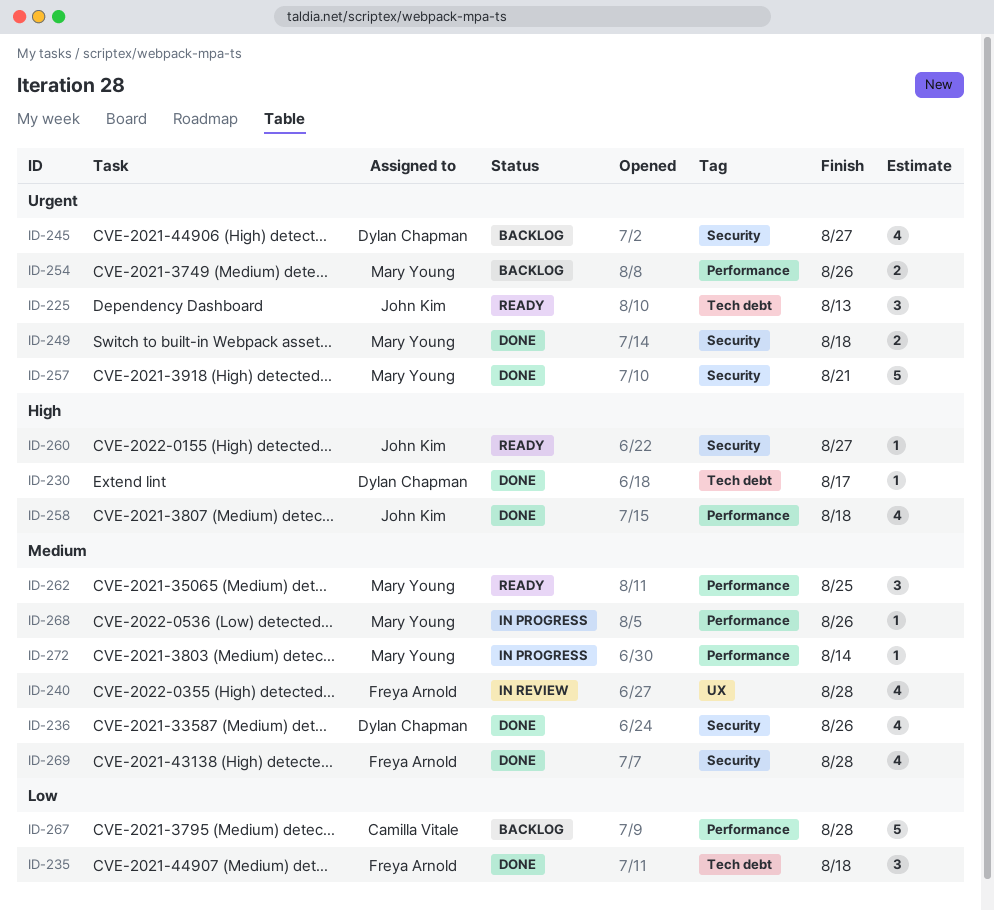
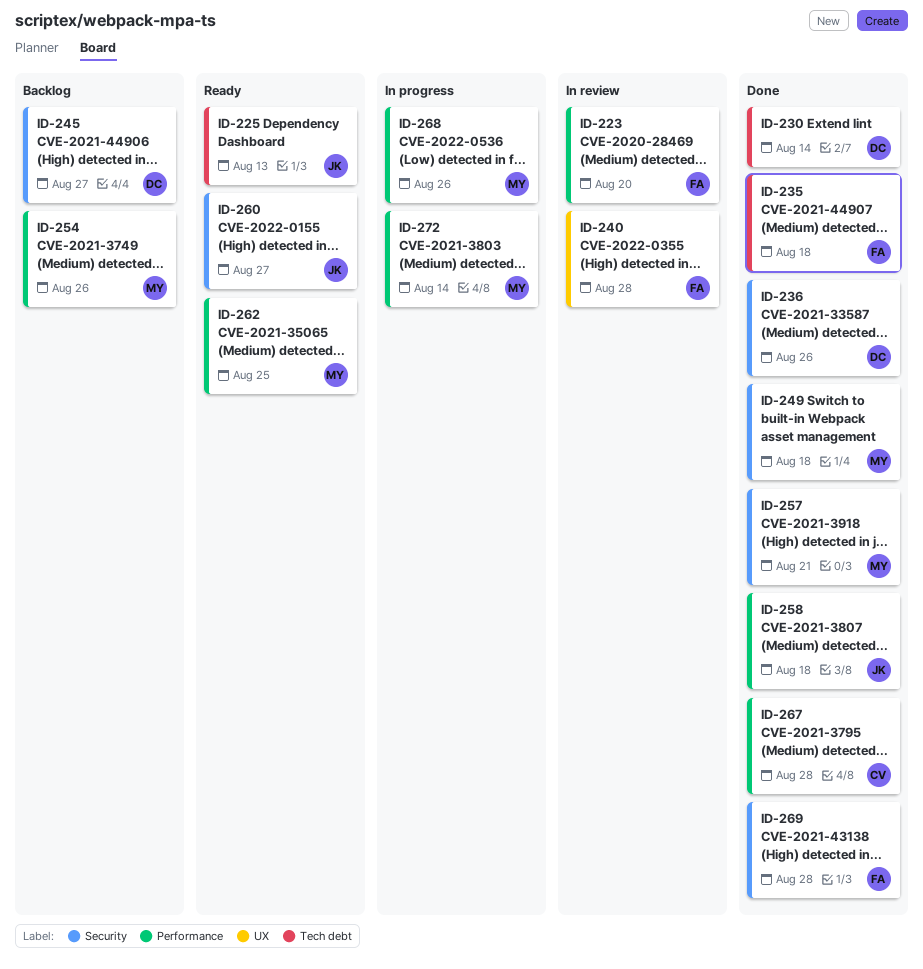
ID-223: none -> present
ID-230, due: Aug 17 -> Aug 14
ID-267, status: Backlog -> Done

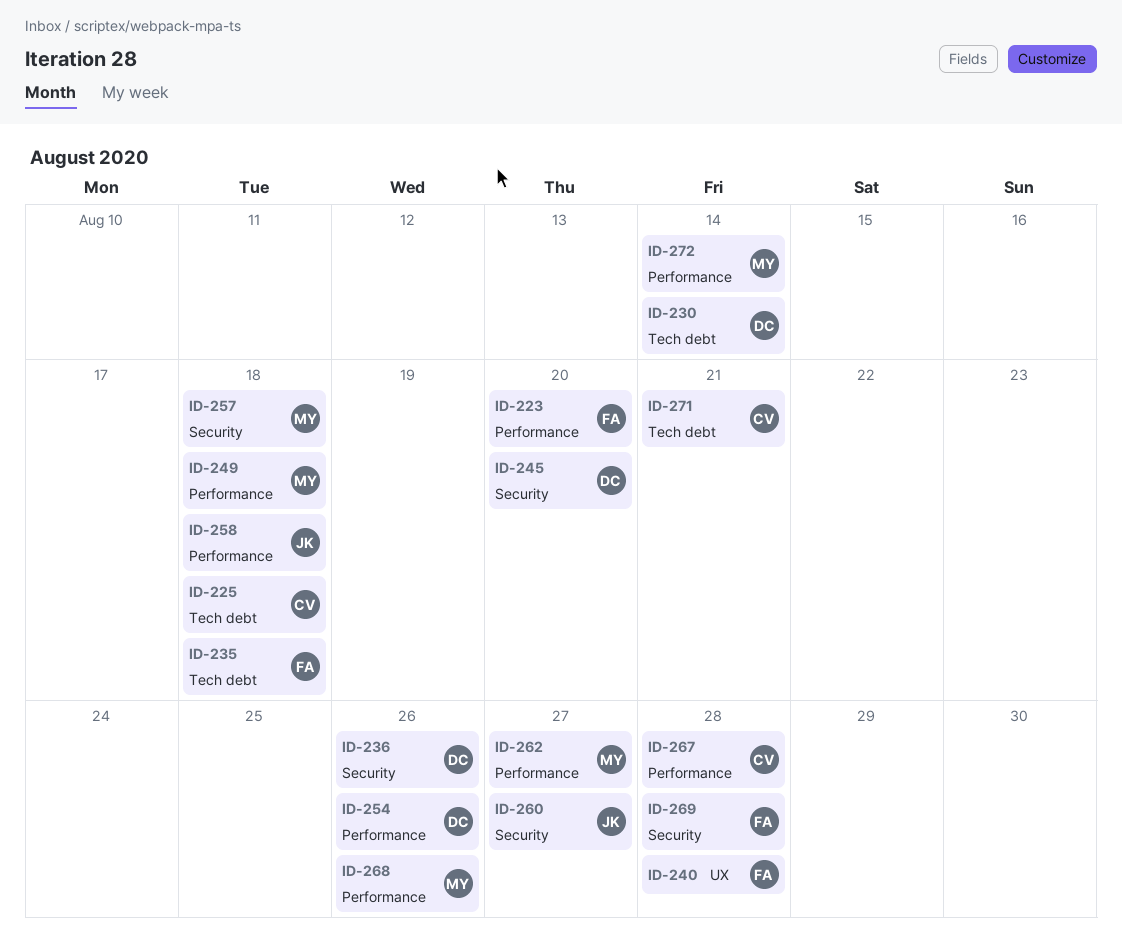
ID-225, owner: JK -> CV
ID-225, due: Aug 13 -> Aug 18
ID-245, due: Aug 27 -> Aug 20
ID-249, label: Security -> Performance
ID-254, owner: MY -> DC
ID-257, due: Aug 21 -> Aug 18
ID-262, due: Aug 25 -> Aug 27
ID-271: none -> present

